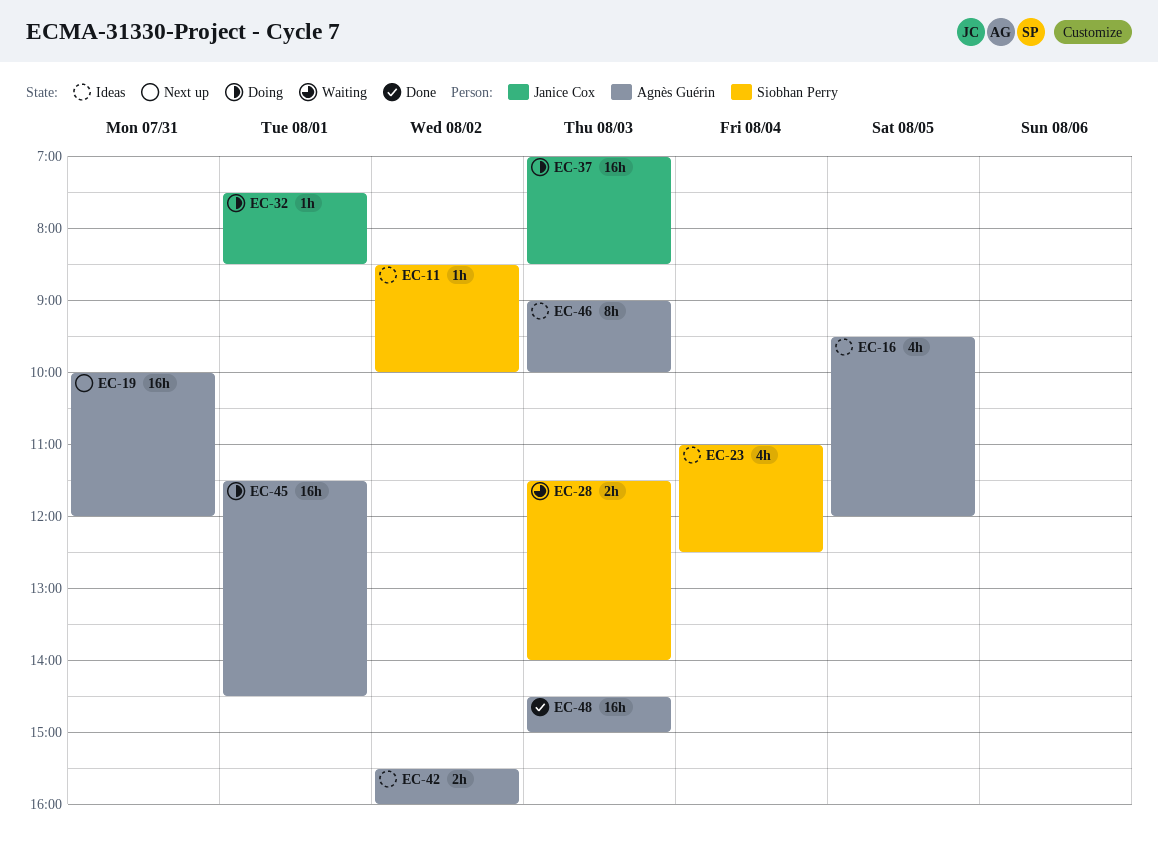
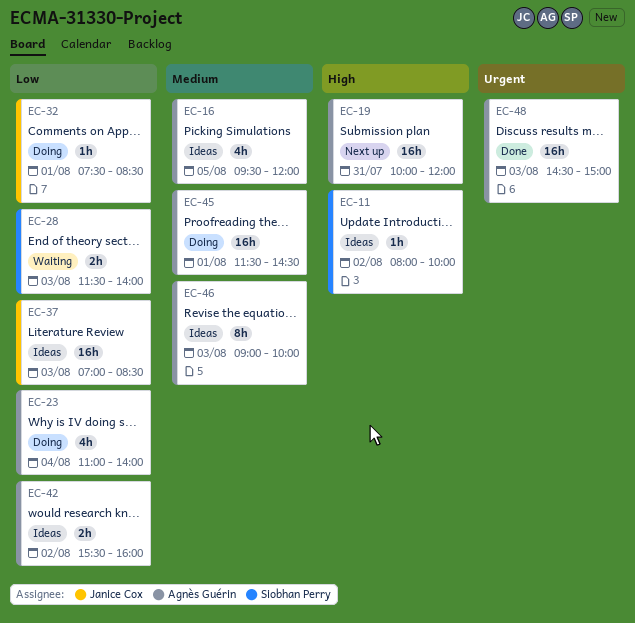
EC-11, begins: 08:30 -> 08:00
EC-23, status: Ideas -> Doing
EC-23, owner: Siobhan Perry -> Agnès Guérin
EC-23, ends: 12:30 -> 14:00
EC-37, status: Doing -> Ideas

